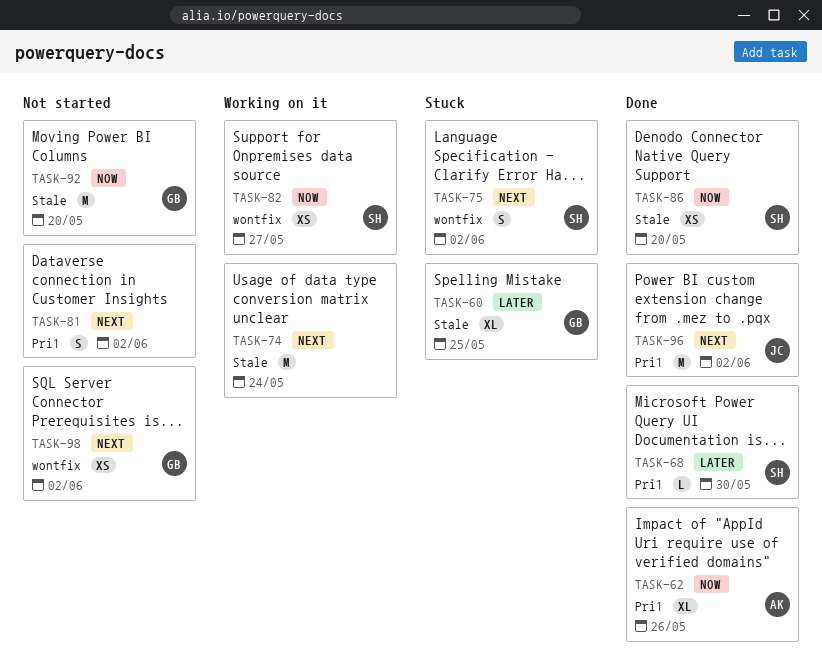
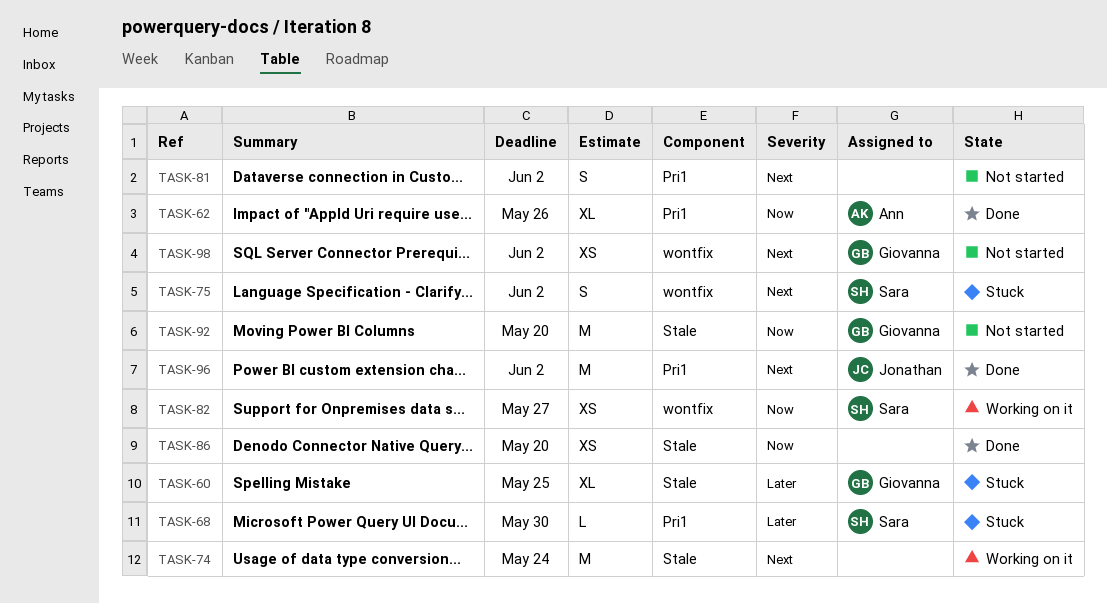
TASK-68, status: Done -> Stuck
TASK-86, owner: Sara -> none

